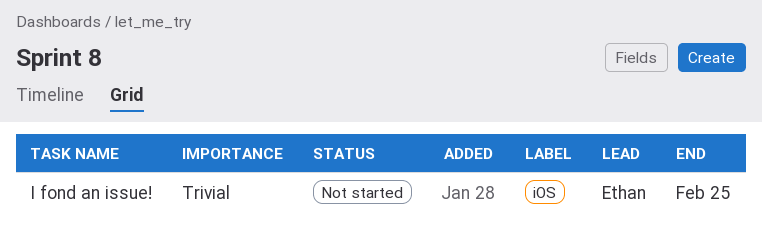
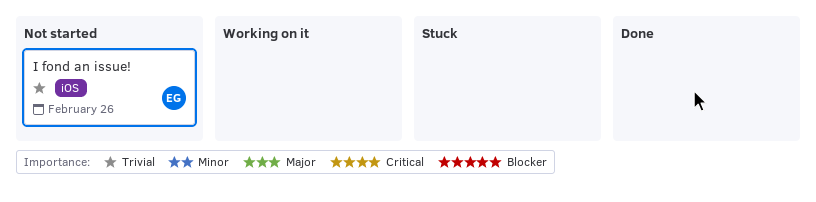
I fond an issue!, due: Feb 25 -> Feb 26

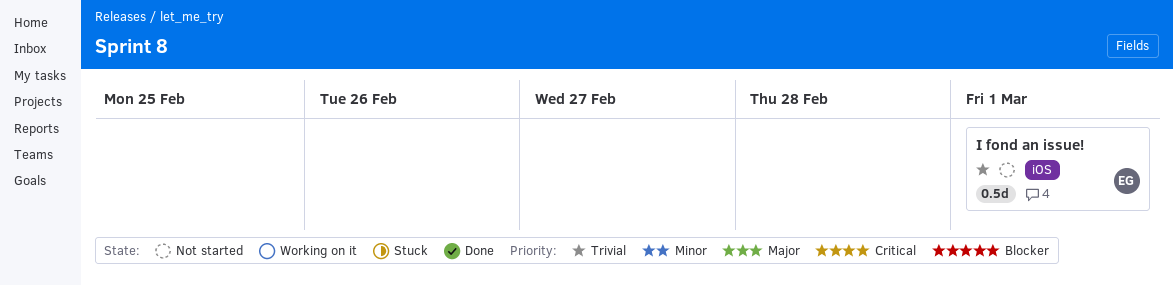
I fond an issue!, due: Feb 26 -> Mar 1

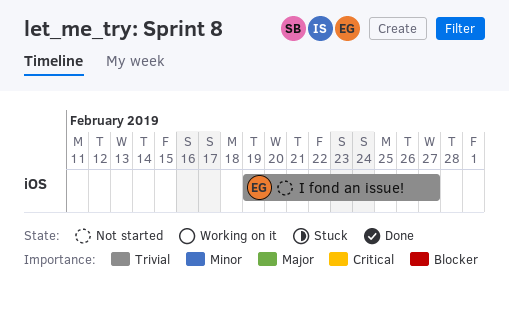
I fond an issue!, due: Mar 1 -> Feb 27

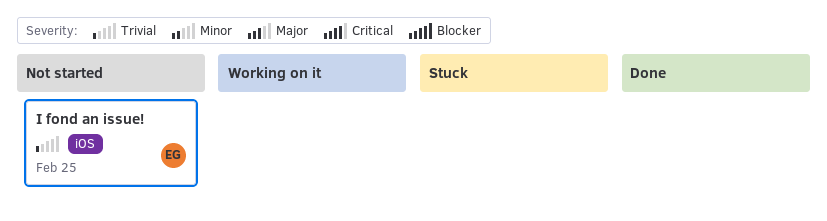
I fond an issue!, due: Feb 27 -> Feb 25

